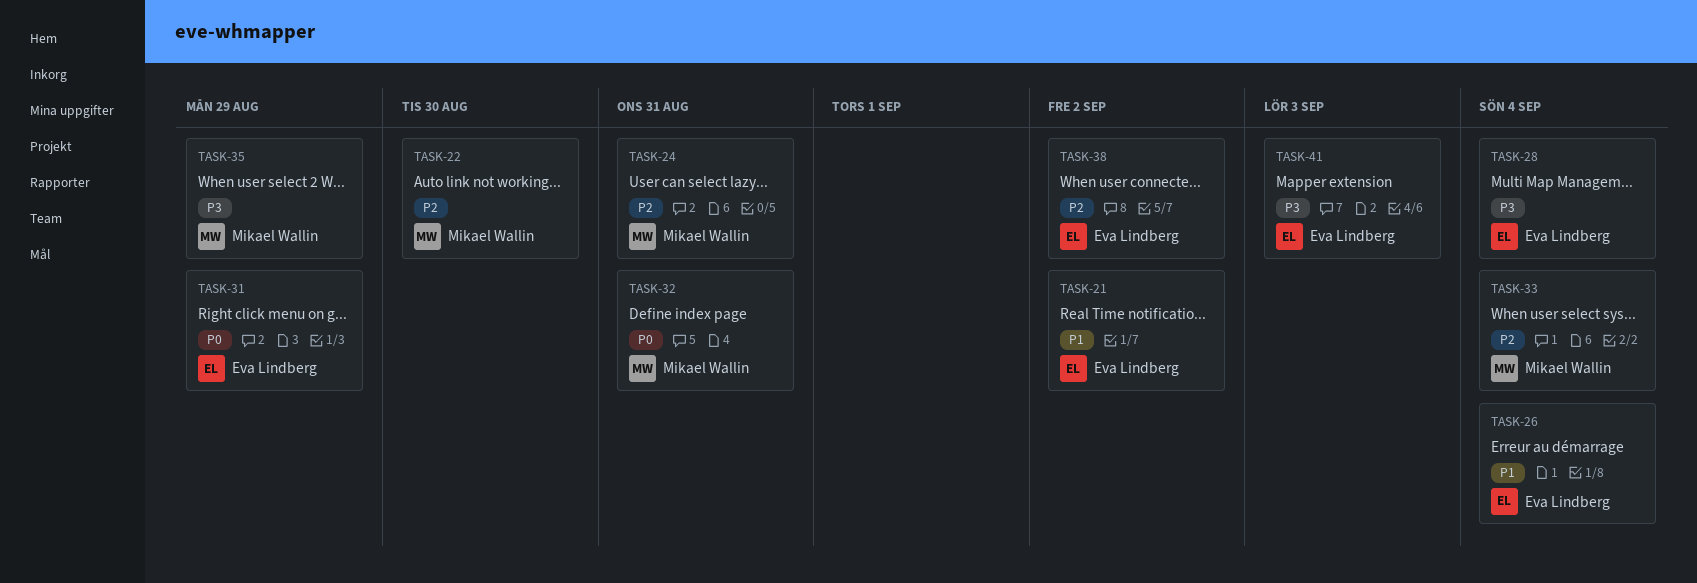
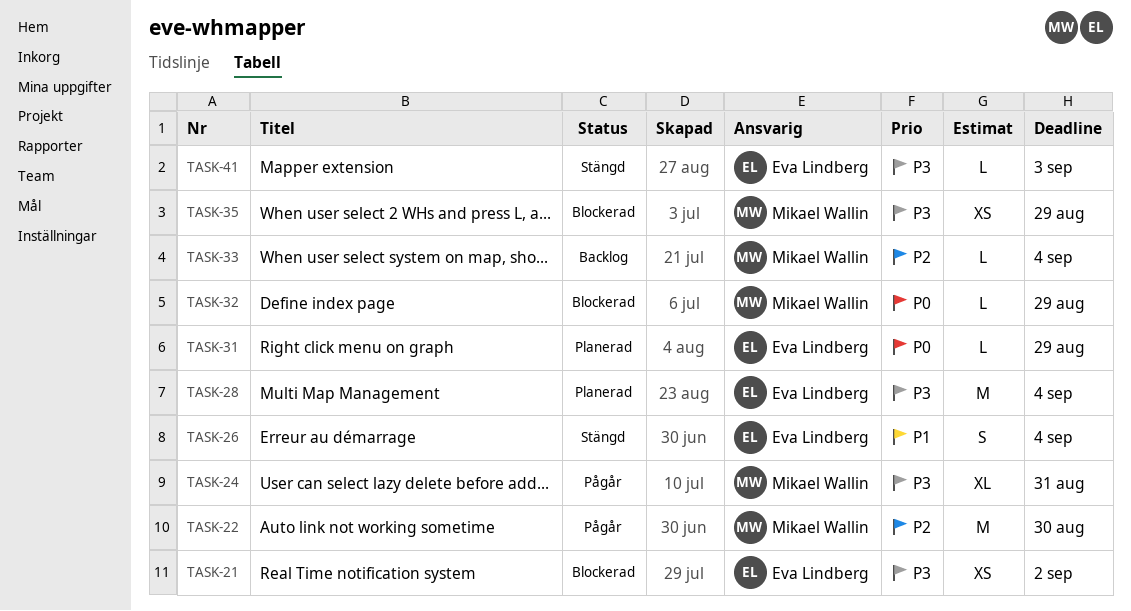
TASK-21, priority: P1 -> P3
TASK-24, priority: P2 -> P3
TASK-32, due: Aug 31 -> Aug 29
TASK-38: present -> none

